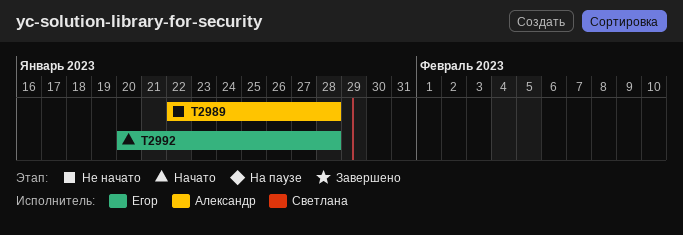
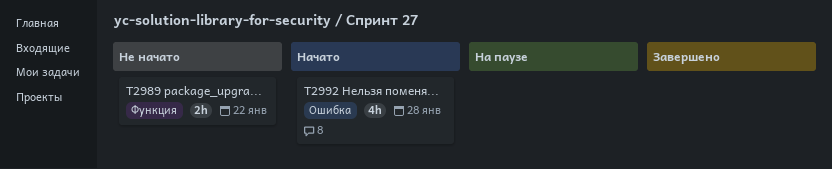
T2989, due: Jan 28 -> Jan 22

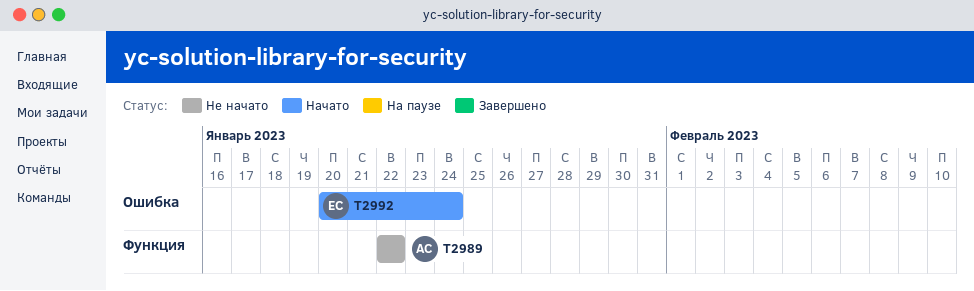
T2992, due: Jan 28 -> Jan 24

